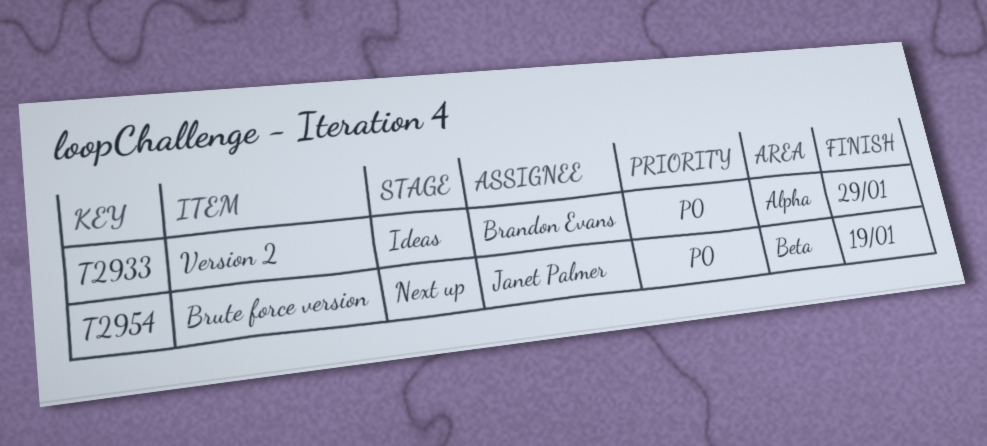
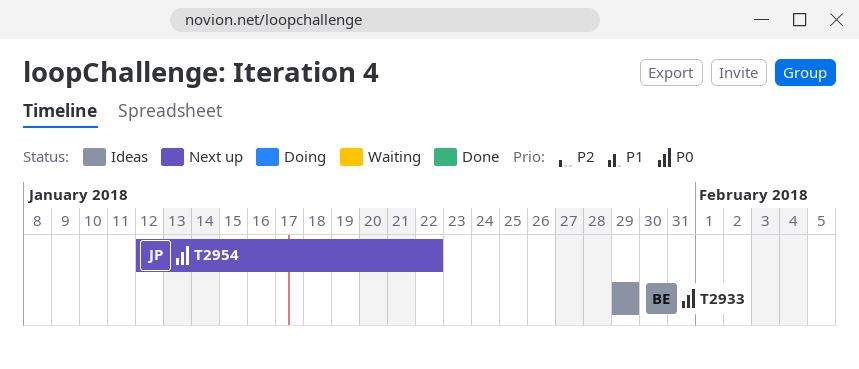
T2954, due: Jan 19 -> Jan 22

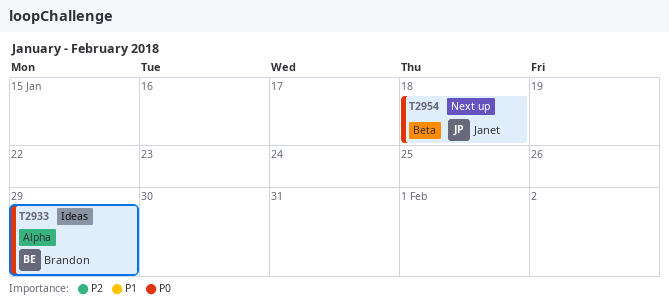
T2954, due: Jan 22 -> Jan 18

